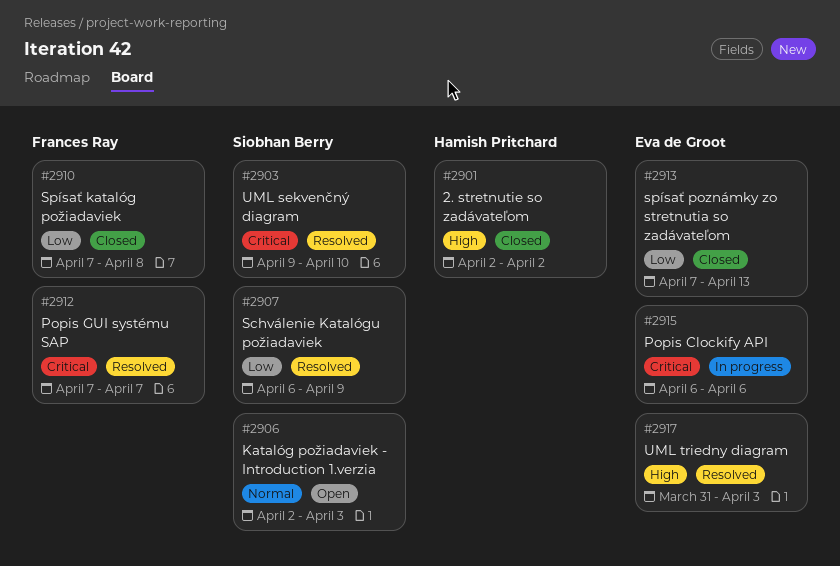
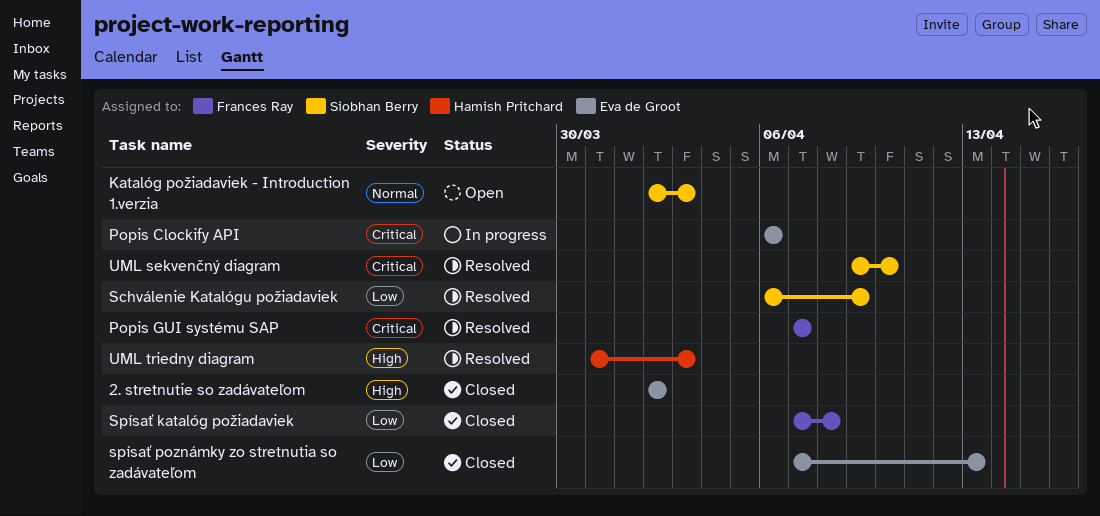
2. stretnutie so zadávateľom, owner: Hamish Pritchard -> Eva de Groot
UML triedny diagram, owner: Eva de Groot -> Hamish Pritchard

